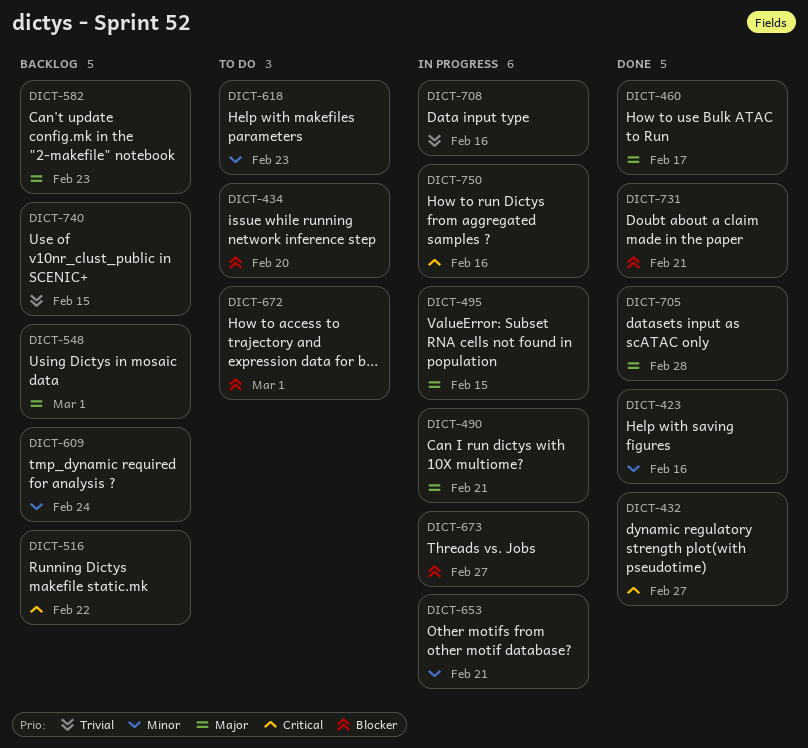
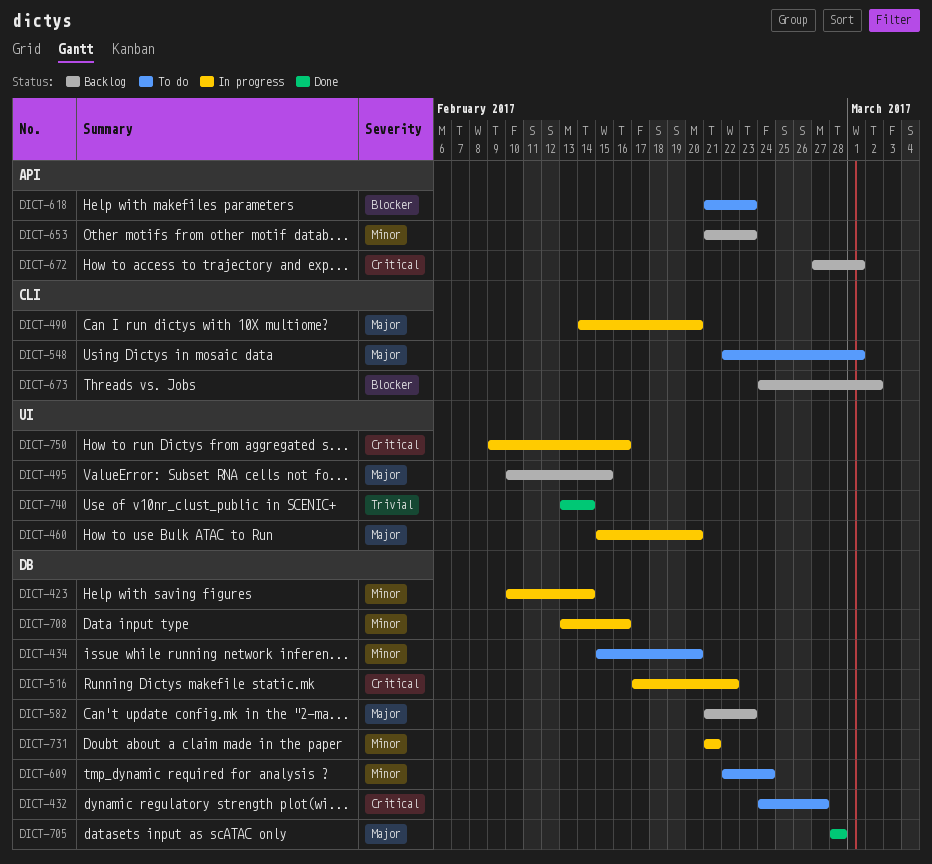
DICT-423, status: Done -> In progress
DICT-423, due: Feb 16 -> Feb 14
DICT-432, status: Done -> To do
DICT-434, priority: Blocker -> Minor
DICT-460, status: Done -> In progress
DICT-460, due: Feb 17 -> Feb 20
DICT-490, due: Feb 21 -> Feb 20
DICT-495, status: In progress -> Backlog
DICT-516, status: Backlog -> In progress
DICT-548, status: Backlog -> To do
DICT-609, status: Backlog -> To do
DICT-618, priority: Minor -> Blocker
DICT-653, status: In progress -> Backlog
DICT-653, due: Feb 21 -> Feb 23
DICT-672, status: To do -> Backlog
DICT-672, priority: Blocker -> Critical
DICT-673, status: In progress -> Backlog
DICT-673, due: Feb 27 -> Mar 2
DICT-708, priority: Trivial -> Minor
DICT-731, status: Done -> In progress
DICT-731, priority: Blocker -> Minor
DICT-740, status: Backlog -> Done
DICT-740, due: Feb 15 -> Feb 14

